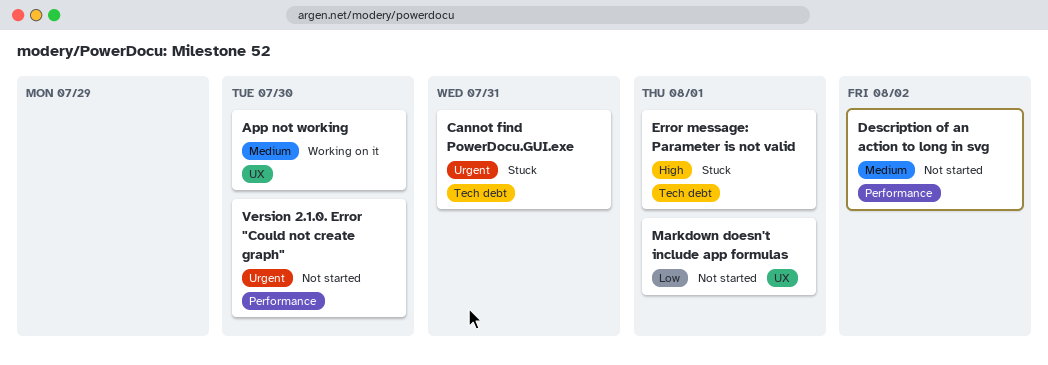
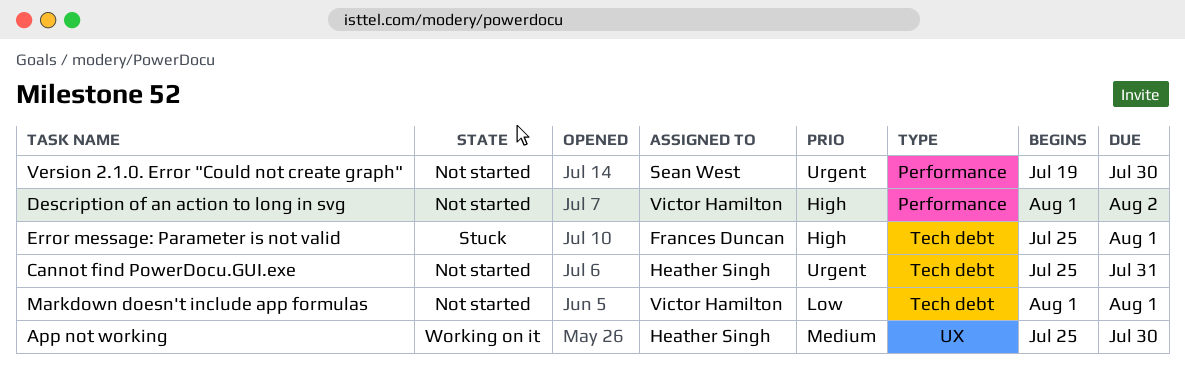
Cannot find PowerDocu.GUI.exe, status: Stuck -> Not started
Description of an action to long in svg, priority: Medium -> High
Markdown doesn't include app formulas, label: UX -> Tech debt

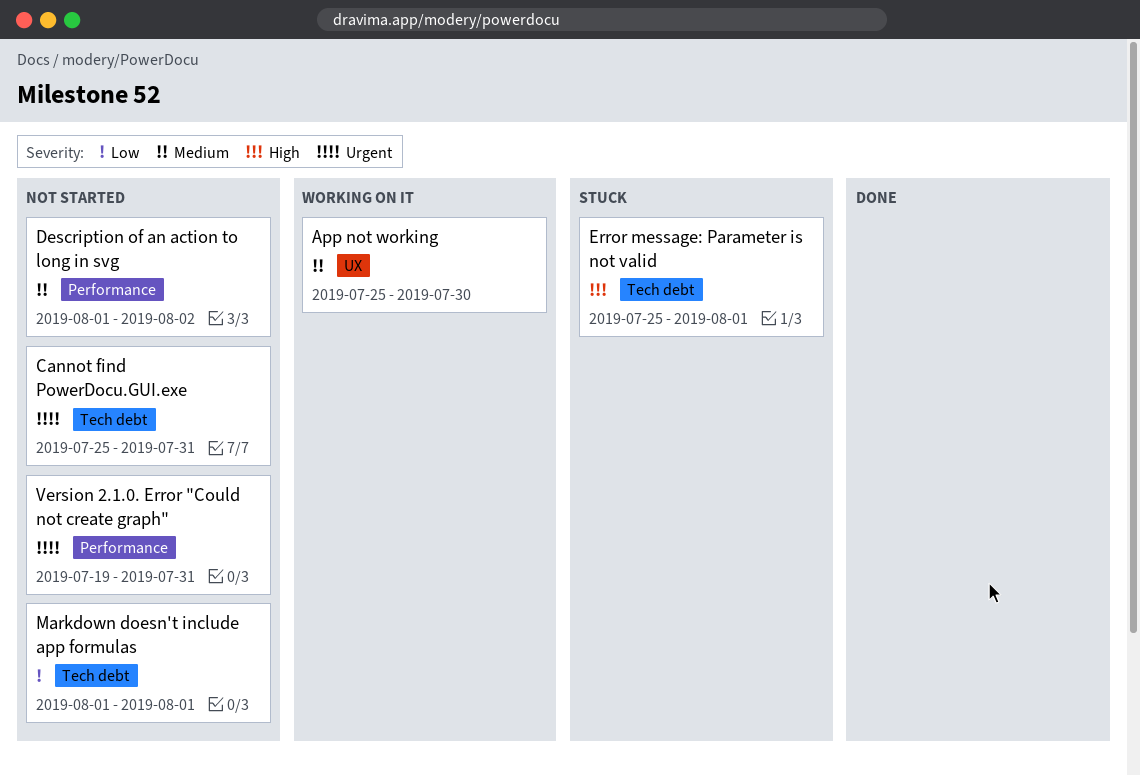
Description of an action to long in svg, priority: High -> Medium
Version 2.1.0. Error "Could not create graph", due: Jul 30 -> Jul 31

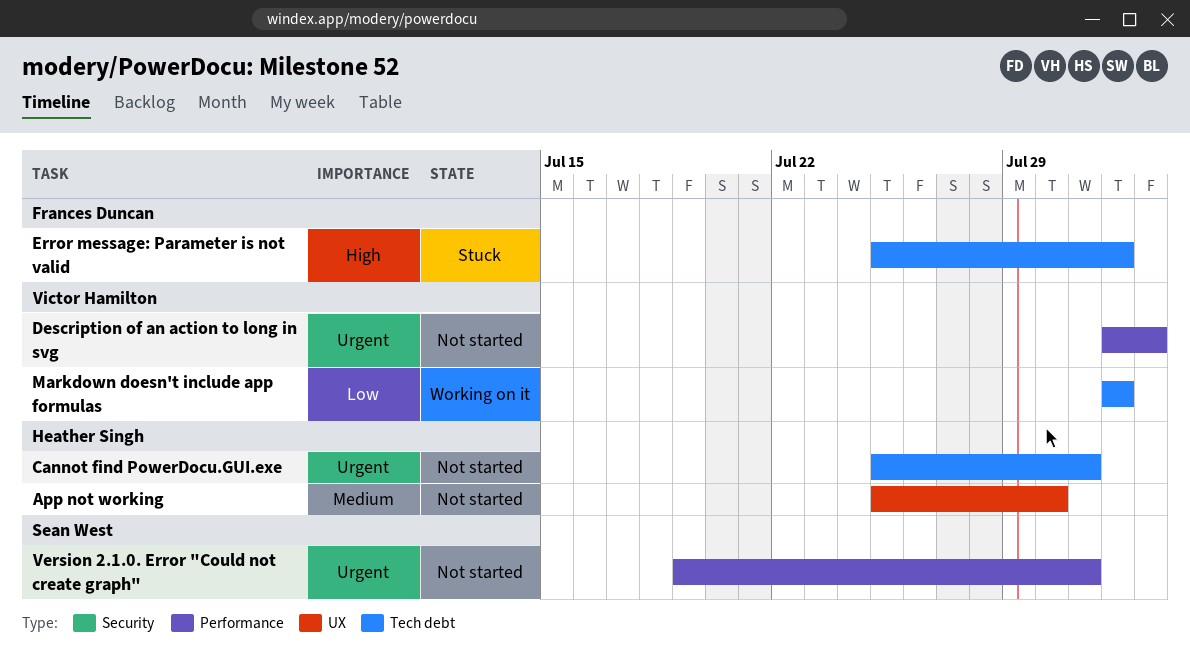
App not working, status: Working on it -> Not started
Description of an action to long in svg, priority: Medium -> Urgent
Markdown doesn't include app formulas, status: Not started -> Working on it

